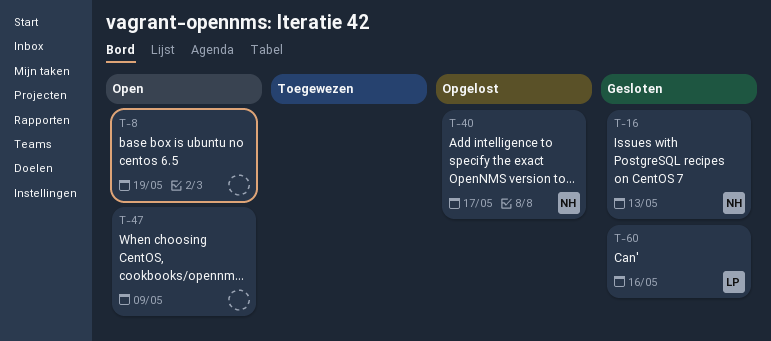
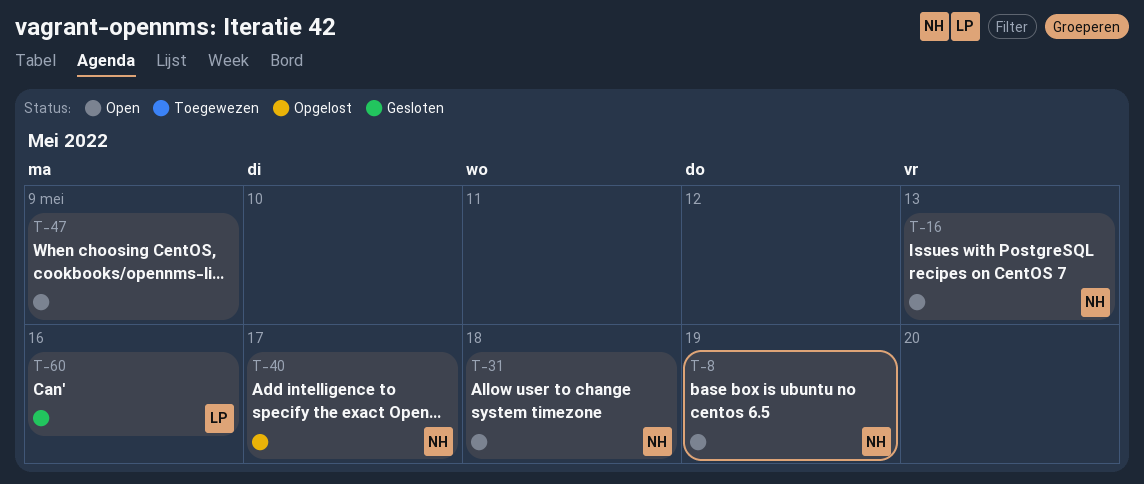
T-8, owner: none -> NH
T-16, status: Gesloten -> Open
T-31: none -> present

